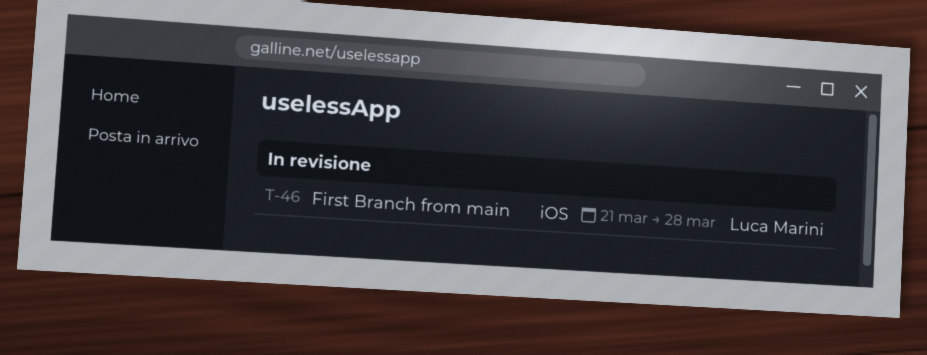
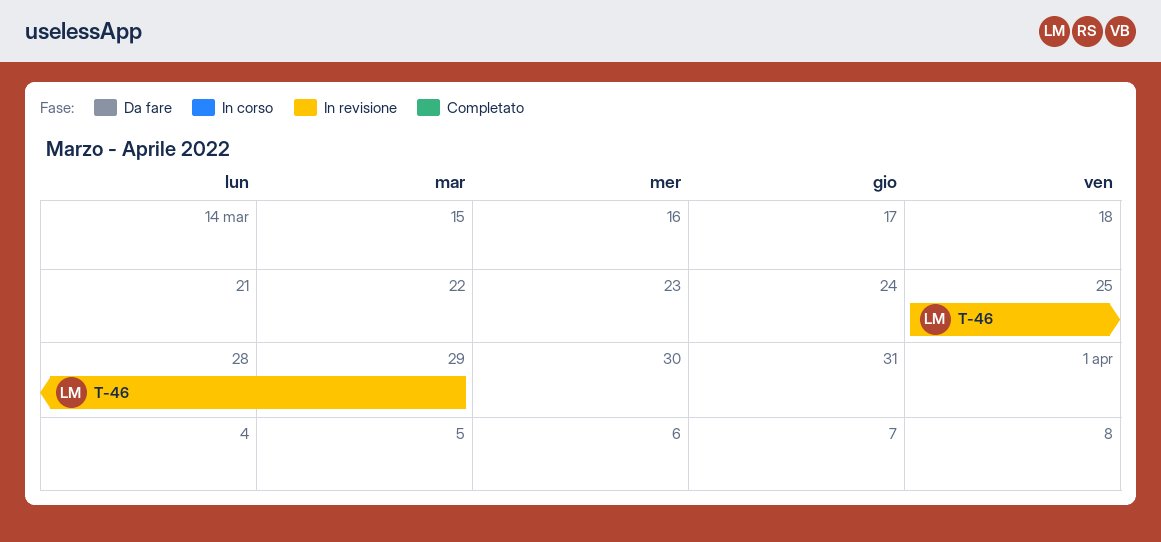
T-46, start: Mar 21 -> Mar 25
T-46, due: Mar 28 -> Mar 29

